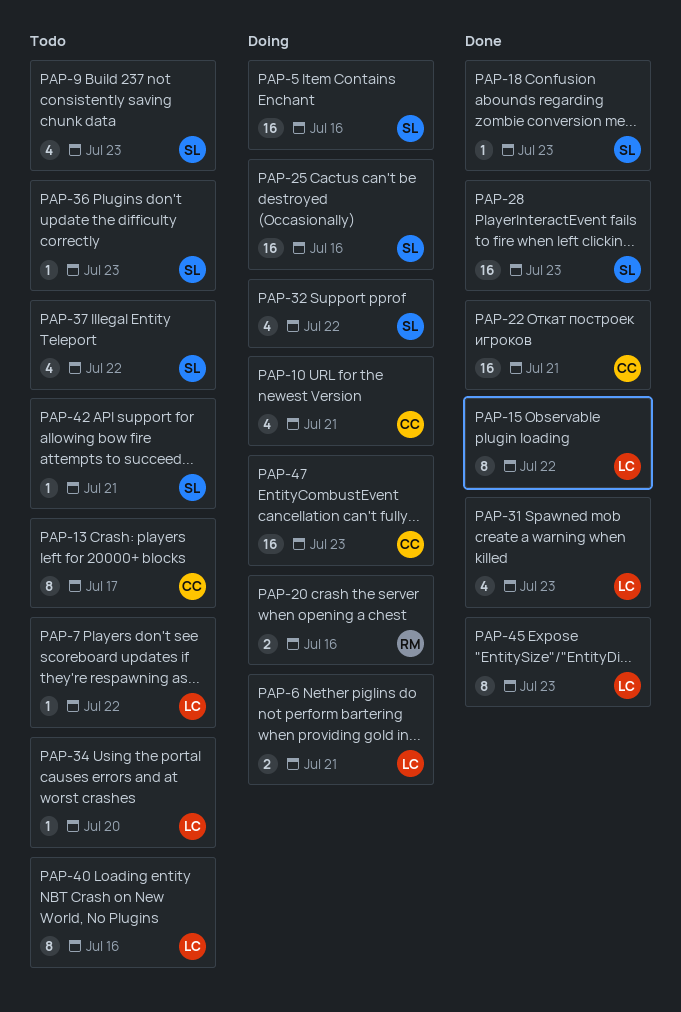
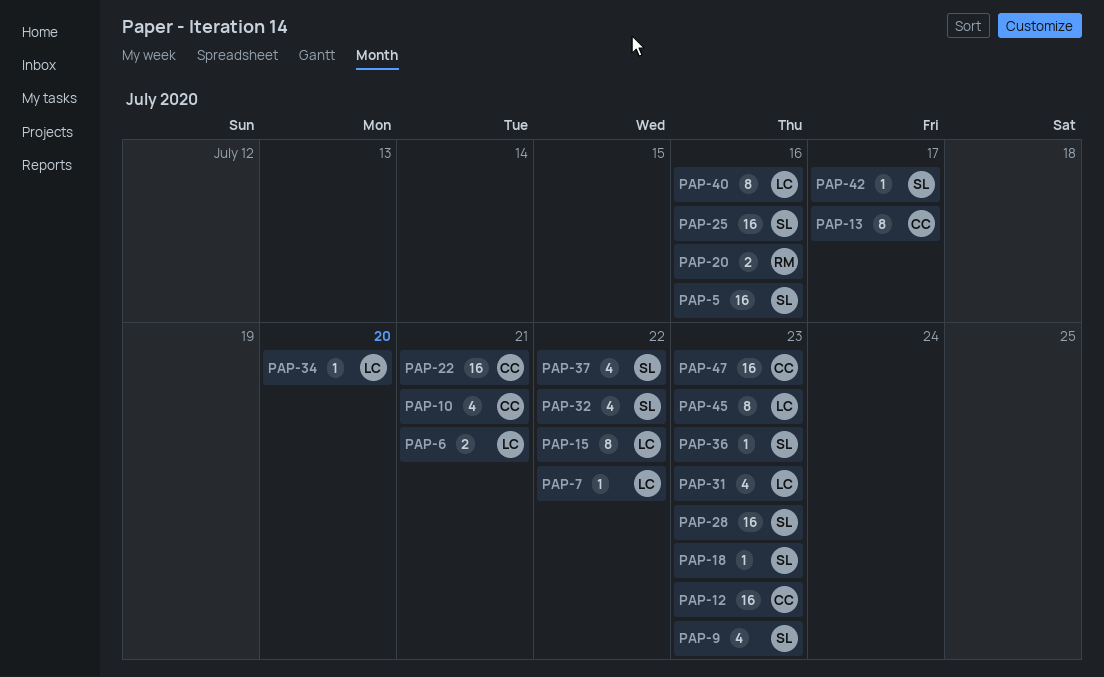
PAP-12: none -> present
PAP-42, due: Jul 21 -> Jul 17

